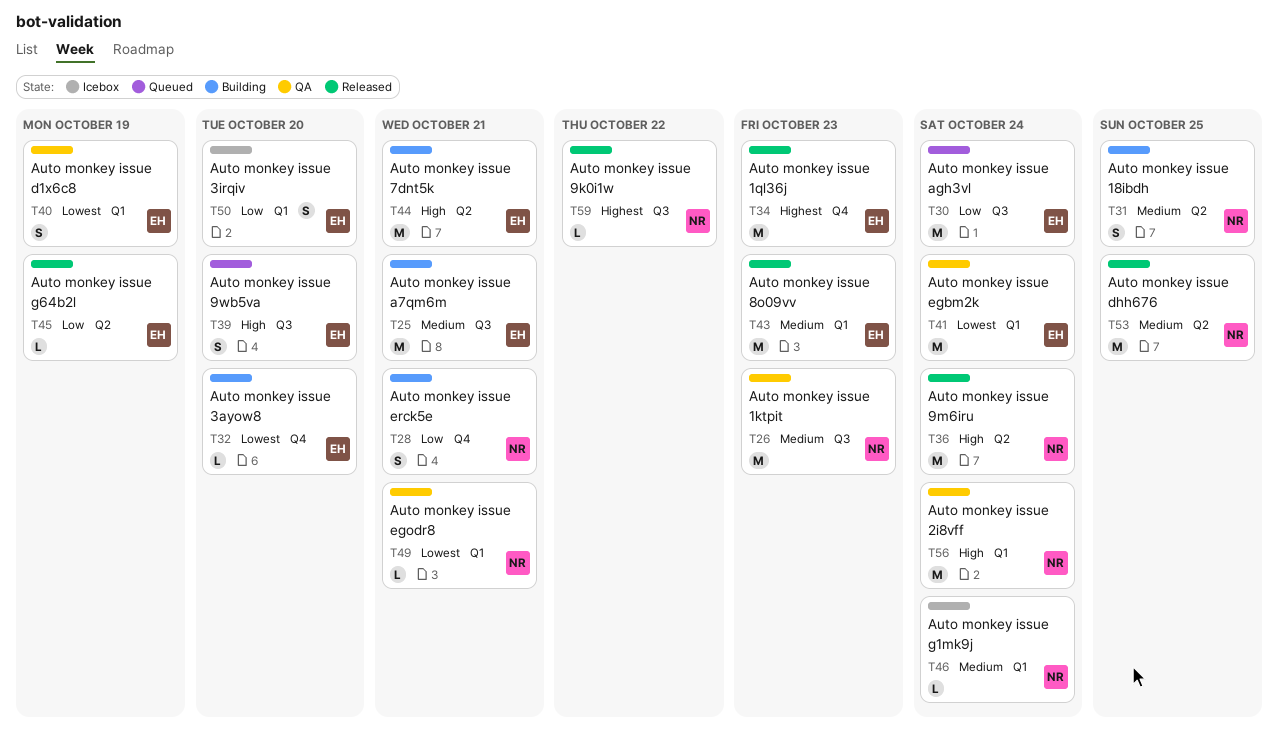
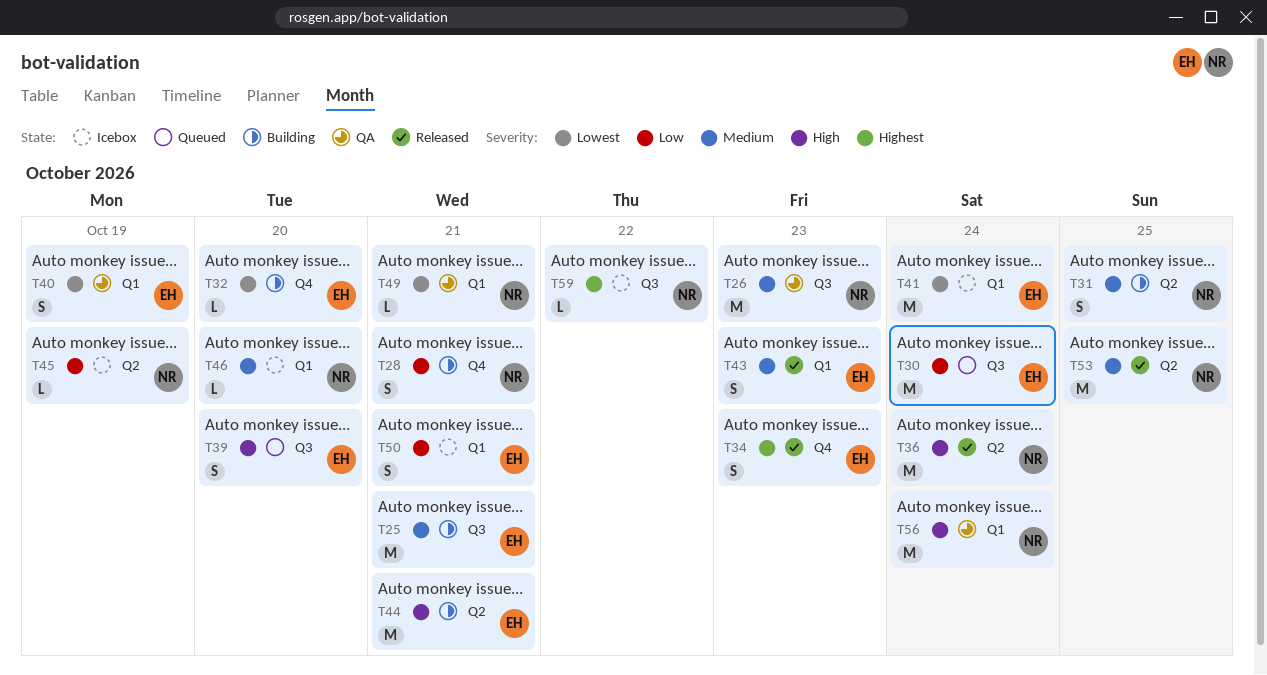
T34, estimate: M -> S
T41, status: QA -> Icebox
T43, estimate: M -> S
T45, status: Released -> Icebox
T45, owner: EH -> NR
T46, due: Oct 24 -> Oct 20
T50, due: Oct 20 -> Oct 21
T59, status: Released -> Icebox

